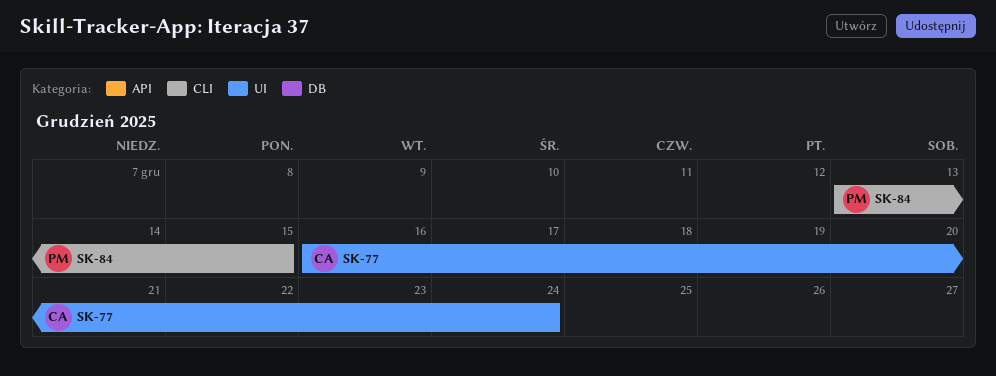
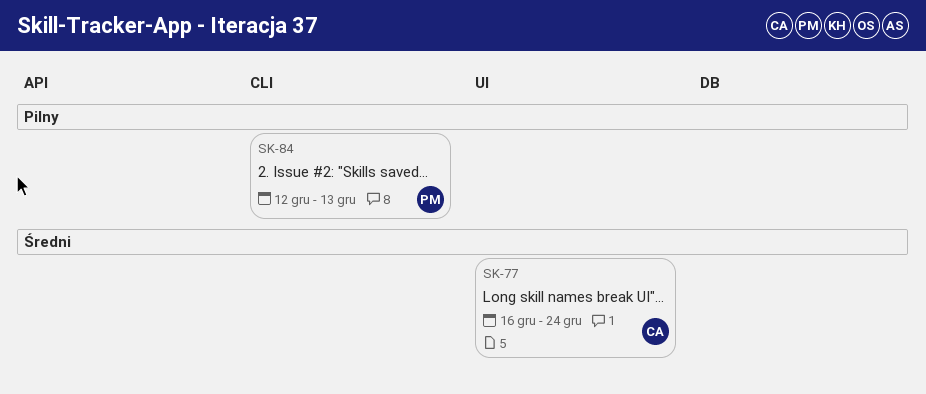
SK-84, start: Dec 13 -> Dec 12
SK-84, due: Dec 15 -> Dec 13

